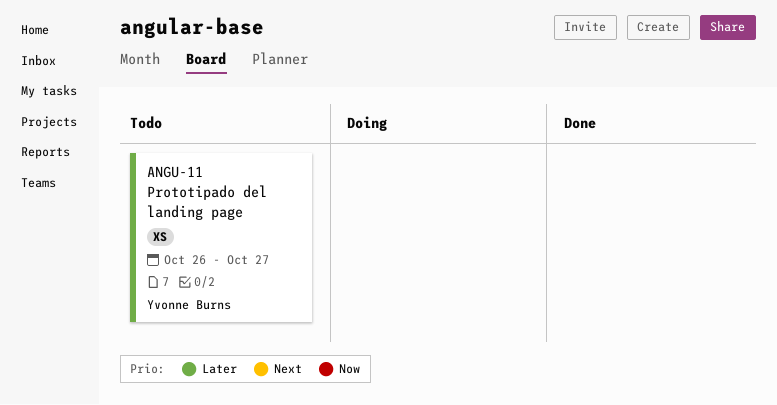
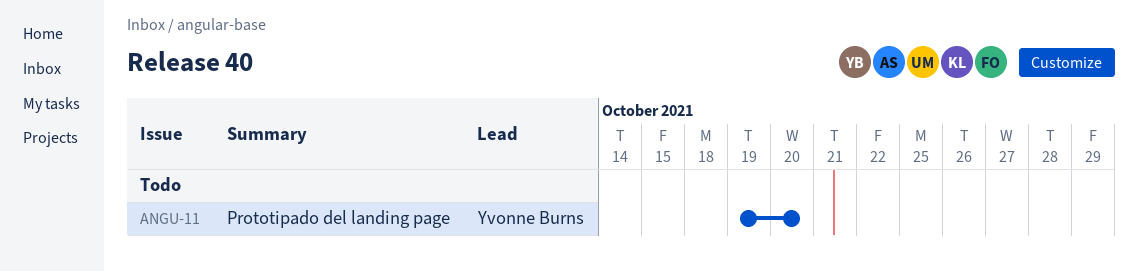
ANGU-11, start: Oct 26 -> Oct 19
ANGU-11, due: Oct 27 -> Oct 20

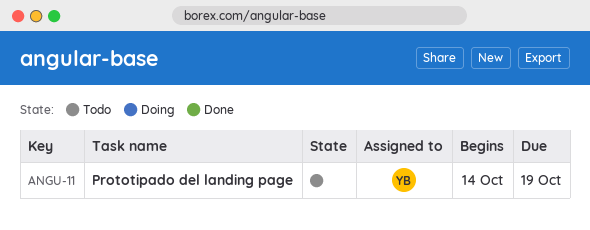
ANGU-11, start: Oct 19 -> Oct 14
ANGU-11, due: Oct 20 -> Oct 19

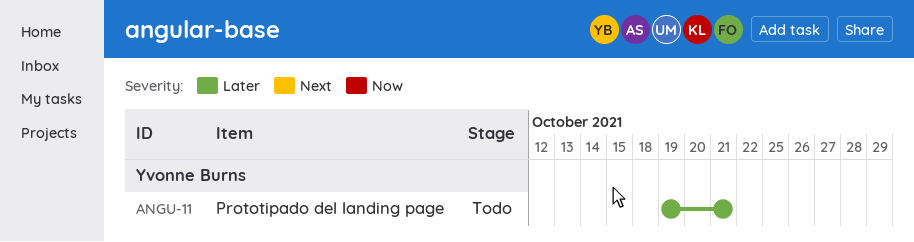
ANGU-11, start: Oct 14 -> Oct 19
ANGU-11, due: Oct 19 -> Oct 21

